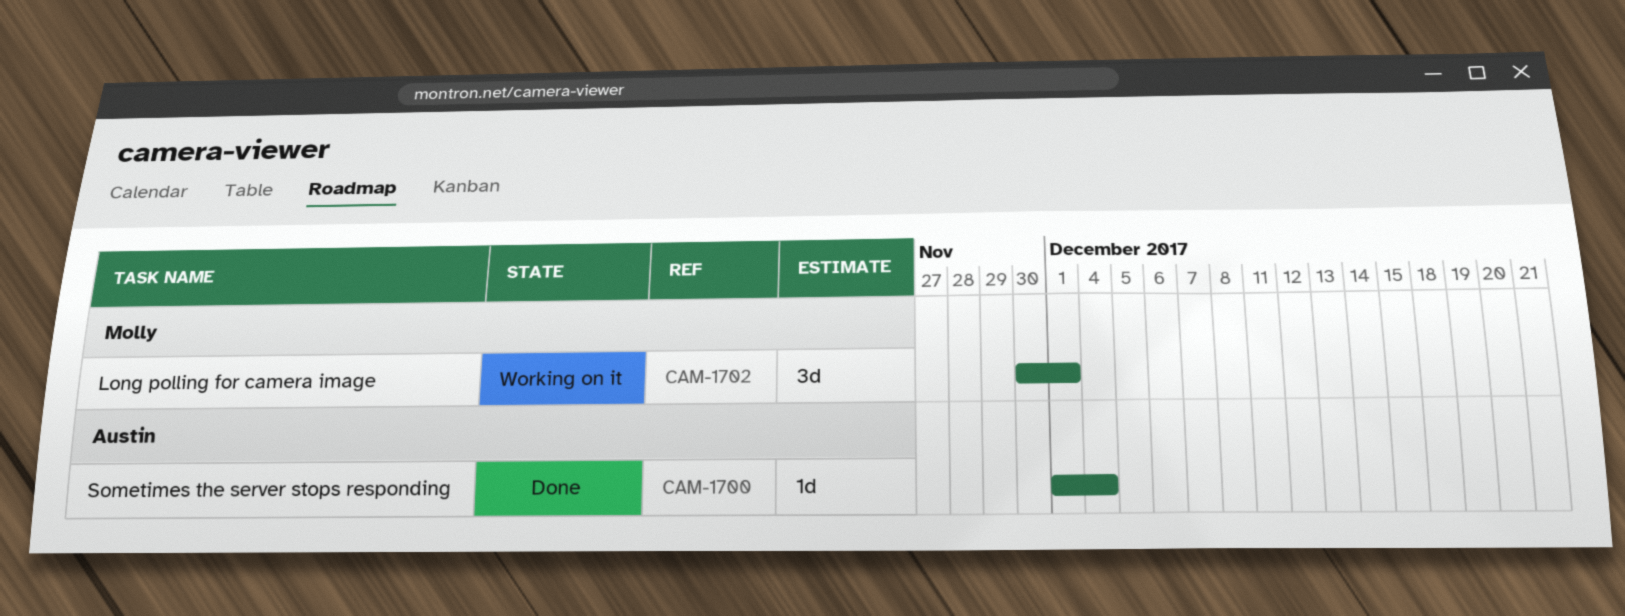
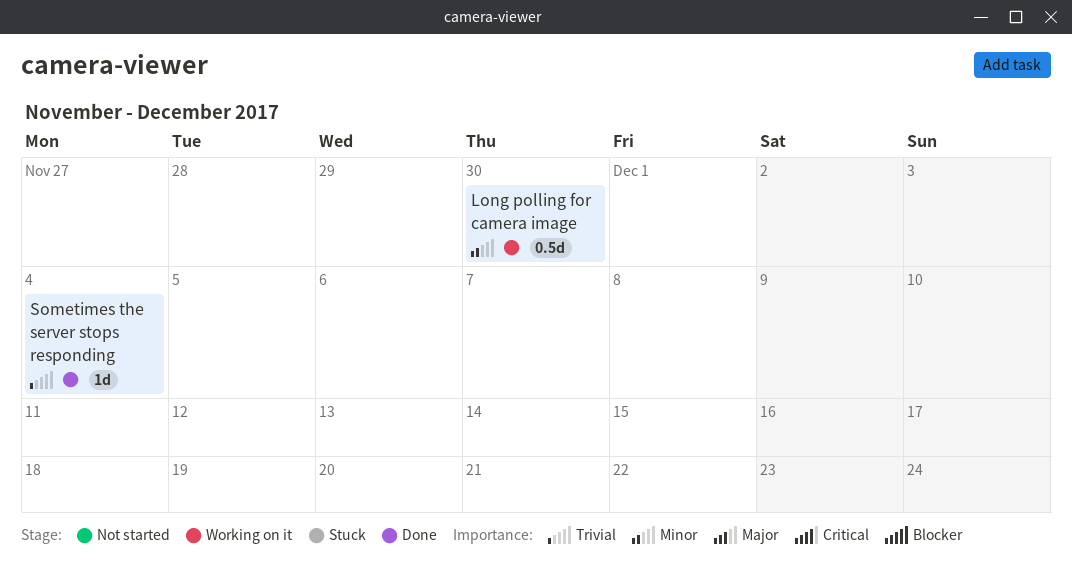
Long polling for camera image, estimate: 3d -> 0.5d
Long polling for camera image, due: Dec 1 -> Nov 30

